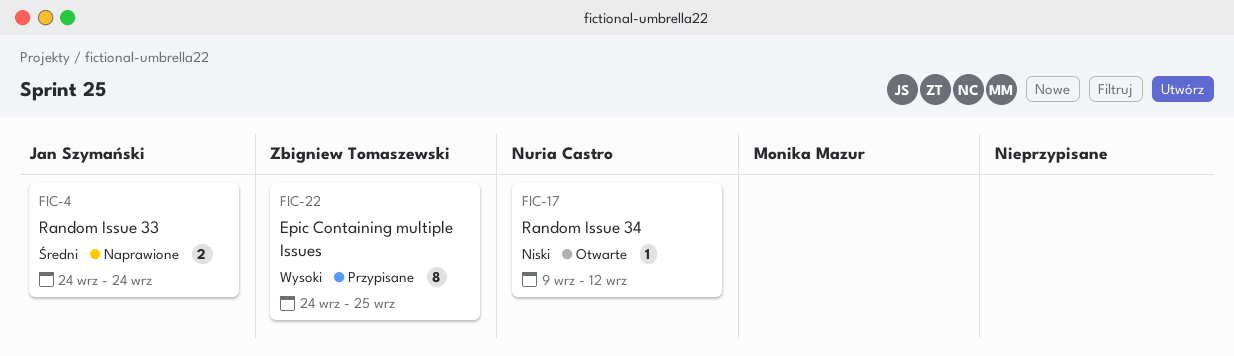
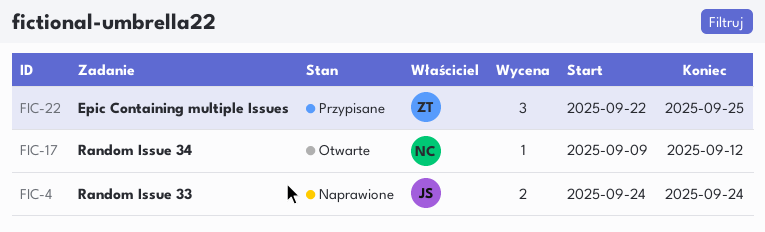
FIC-22, estimate: 8 -> 3
FIC-22, start: Sep 24 -> Sep 22

